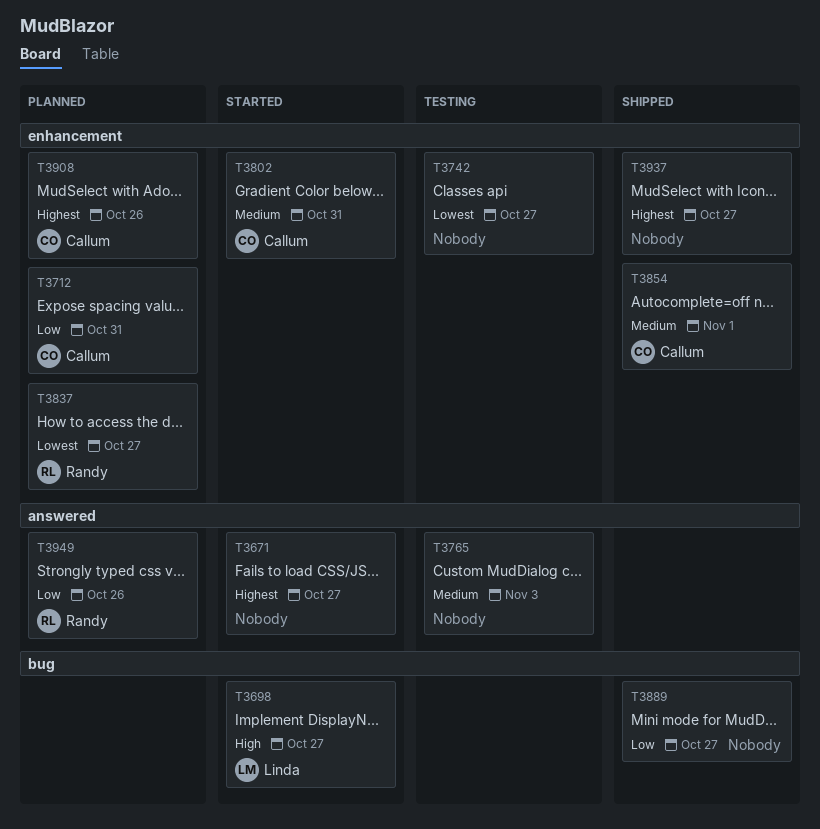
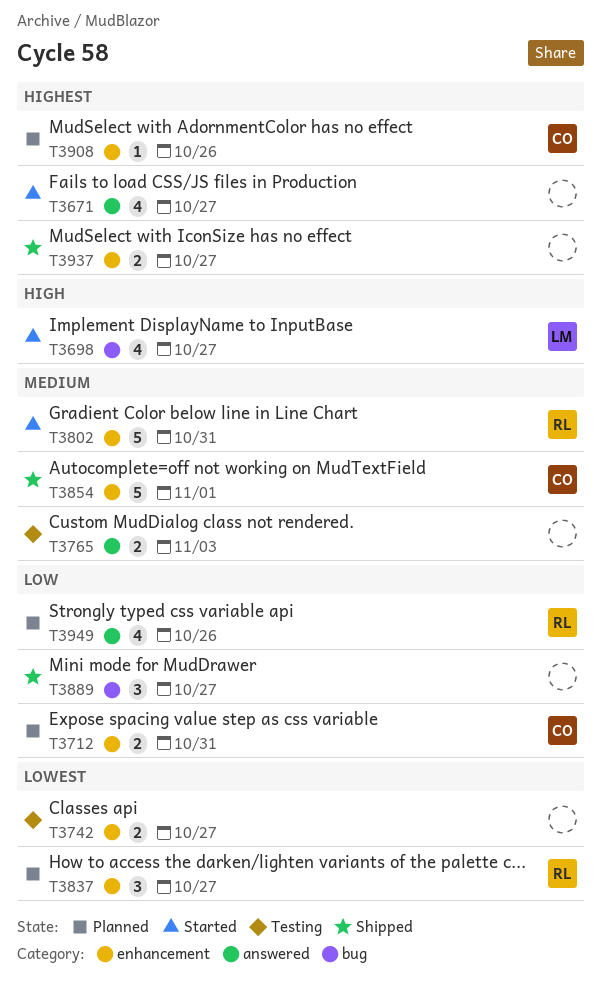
T3802, owner: Callum -> Randy

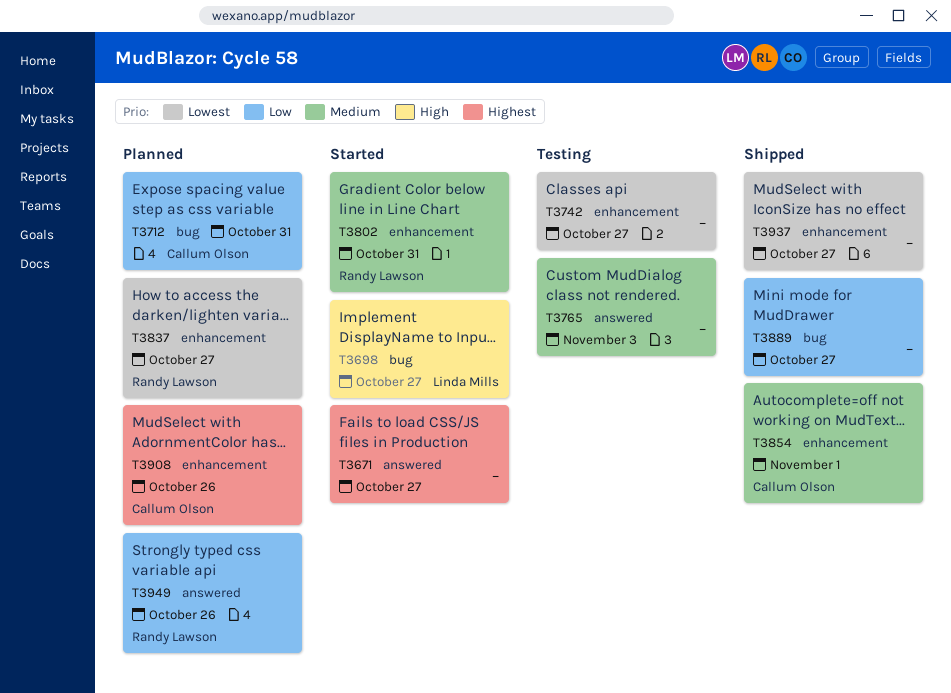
T3712, label: enhancement -> bug
T3937, priority: Highest -> Lowest

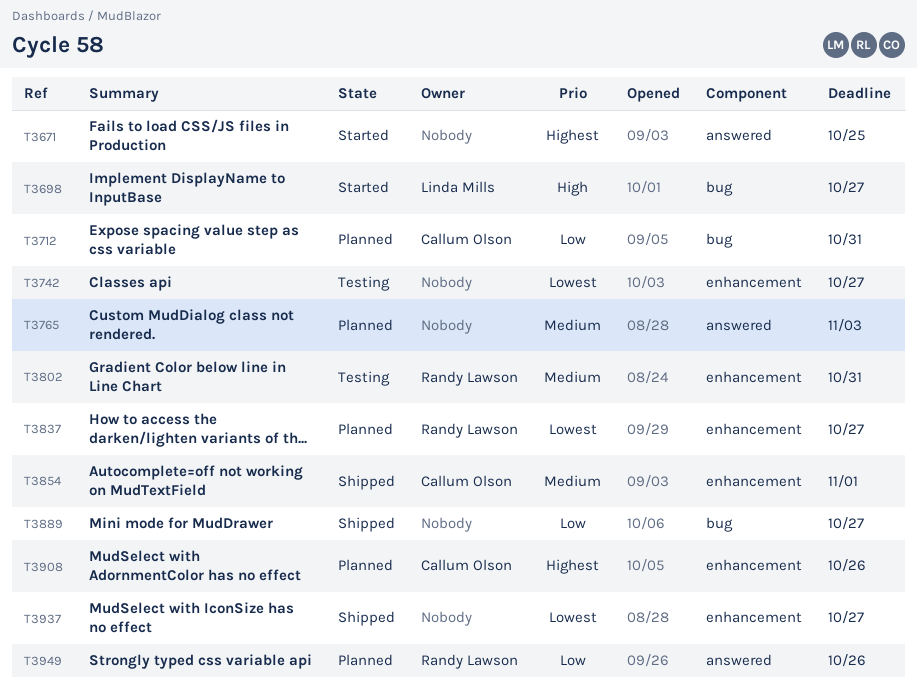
T3671, due: Oct 27 -> Oct 25
T3765, status: Testing -> Planned
T3802, status: Started -> Testing

